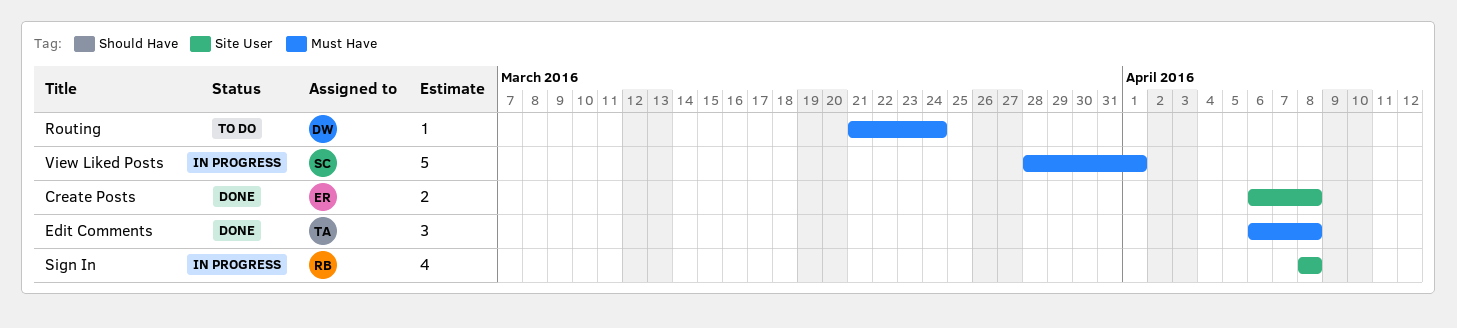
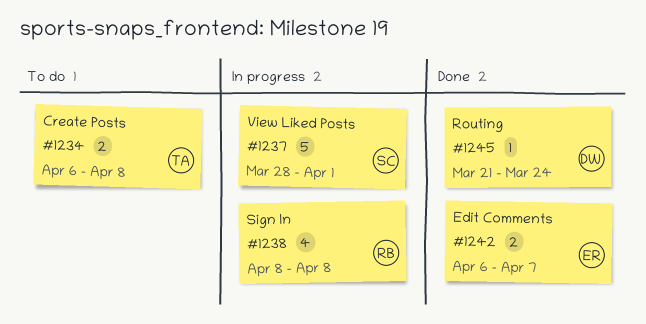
Create Posts, status: Done -> To do
Create Posts, owner: ER -> TA
Edit Comments, owner: TA -> ER
Edit Comments, estimate: 3 -> 2
Edit Comments, due: Apr 8 -> Apr 7
Routing, status: To do -> Done

